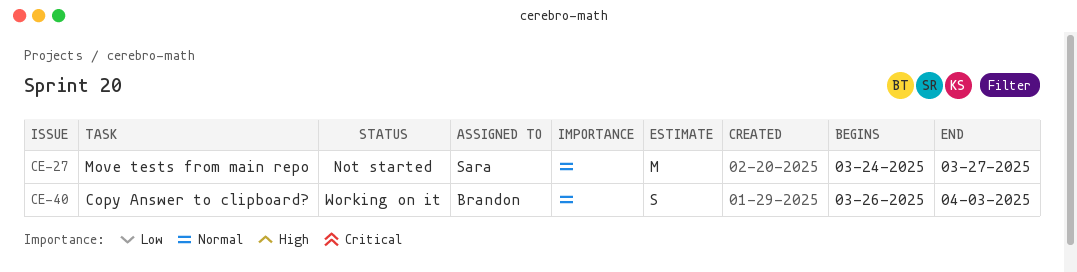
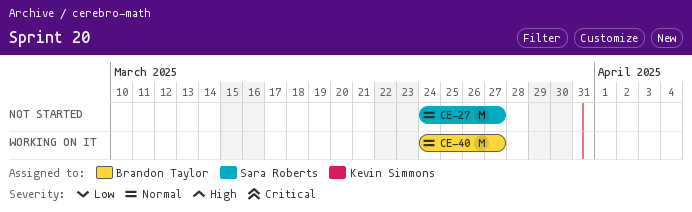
CE-40, estimate: S -> M
CE-40, start: Mar 26 -> Mar 24
CE-40, due: Apr 3 -> Mar 27

